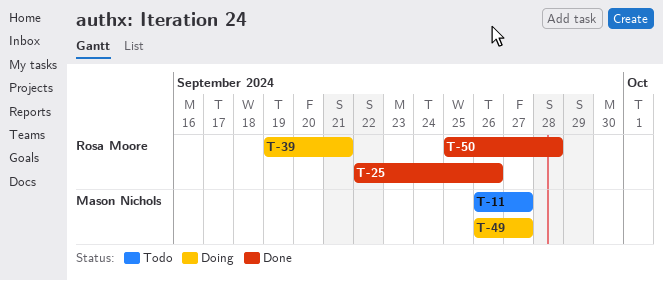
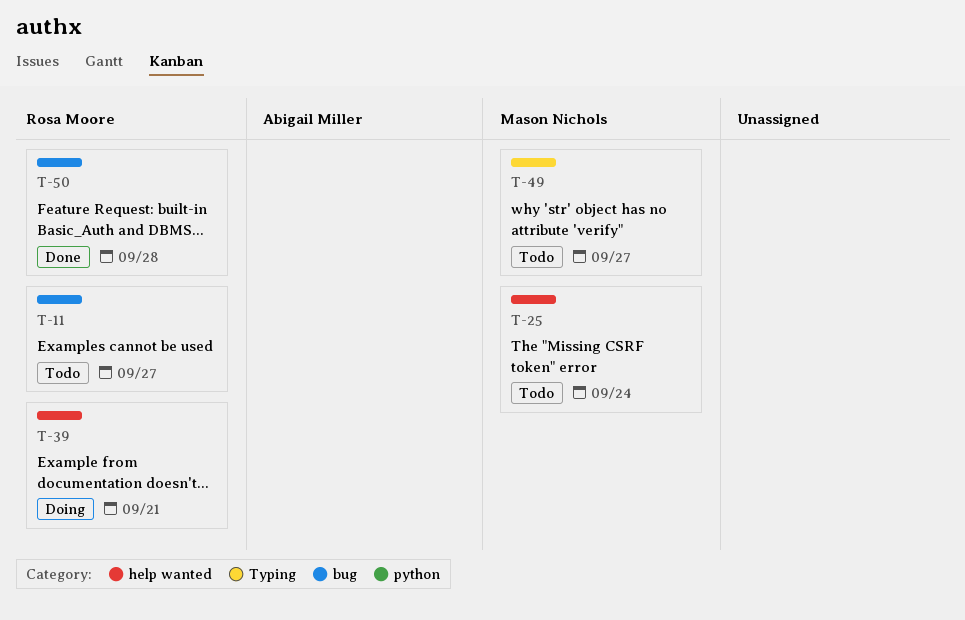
T-11, owner: Mason Nichols -> Rosa Moore
T-25, status: Done -> Todo
T-25, owner: Rosa Moore -> Mason Nichols
T-25, due: Sep 26 -> Sep 24
T-49, status: Doing -> Todo

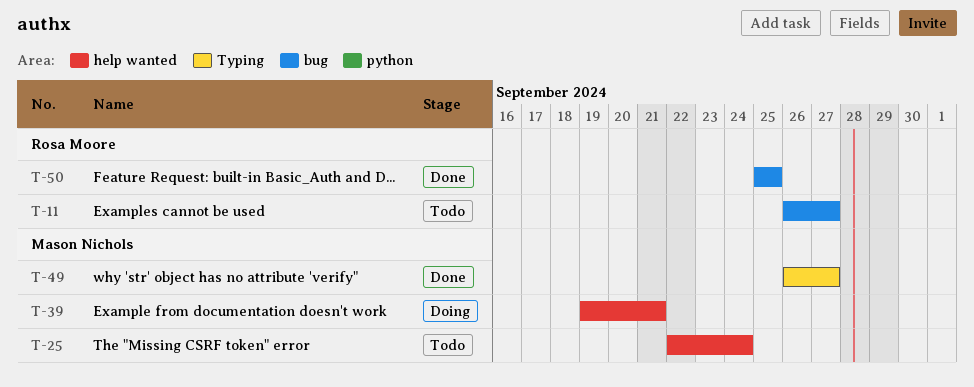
T-39, owner: Rosa Moore -> Mason Nichols
T-49, status: Todo -> Done
T-50, due: Sep 28 -> Sep 25

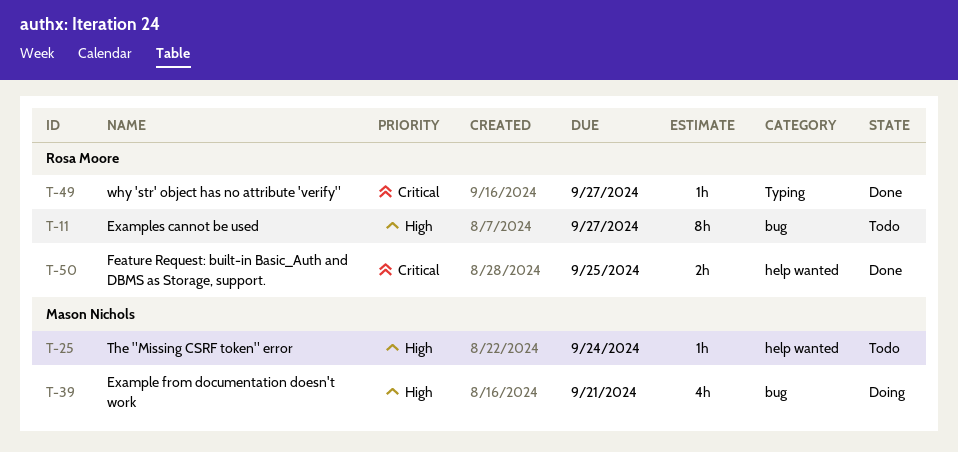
T-39, label: help wanted -> bug
T-49, owner: Mason Nichols -> Rosa Moore
T-50, label: bug -> help wanted

